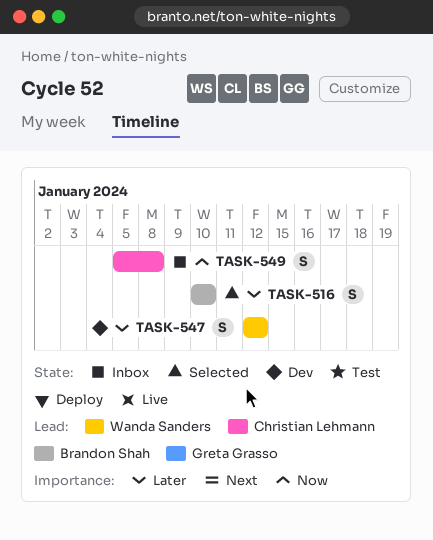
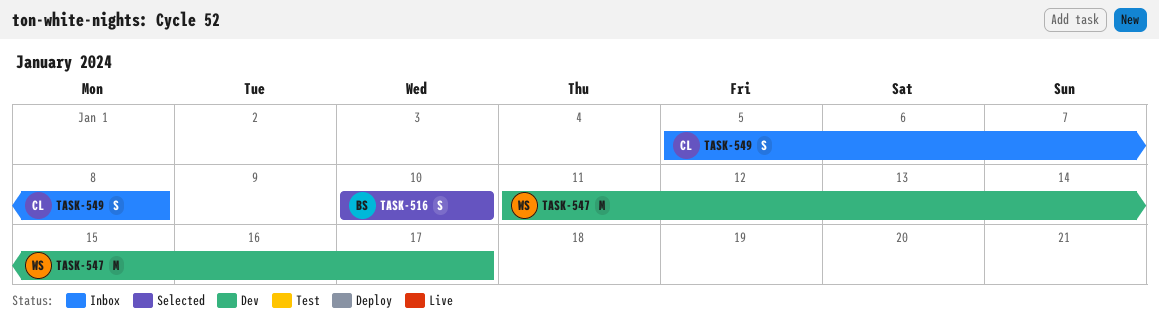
TASK-547, estimate: S -> M
TASK-547, start: Jan 12 -> Jan 11
TASK-547, due: Jan 12 -> Jan 17

